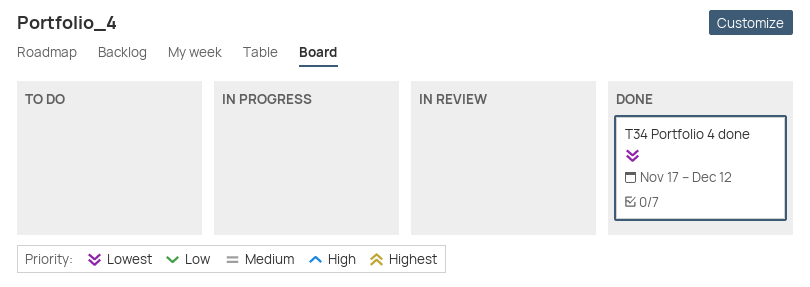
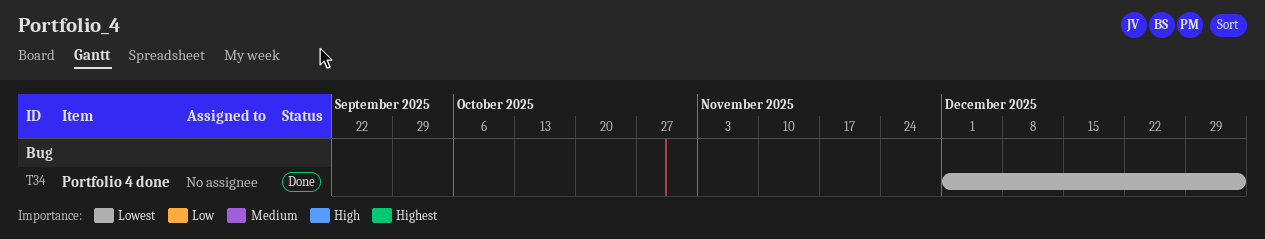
T34, start: Nov 17 -> Dec 1
T34, due: Dec 12 -> Jan 2

